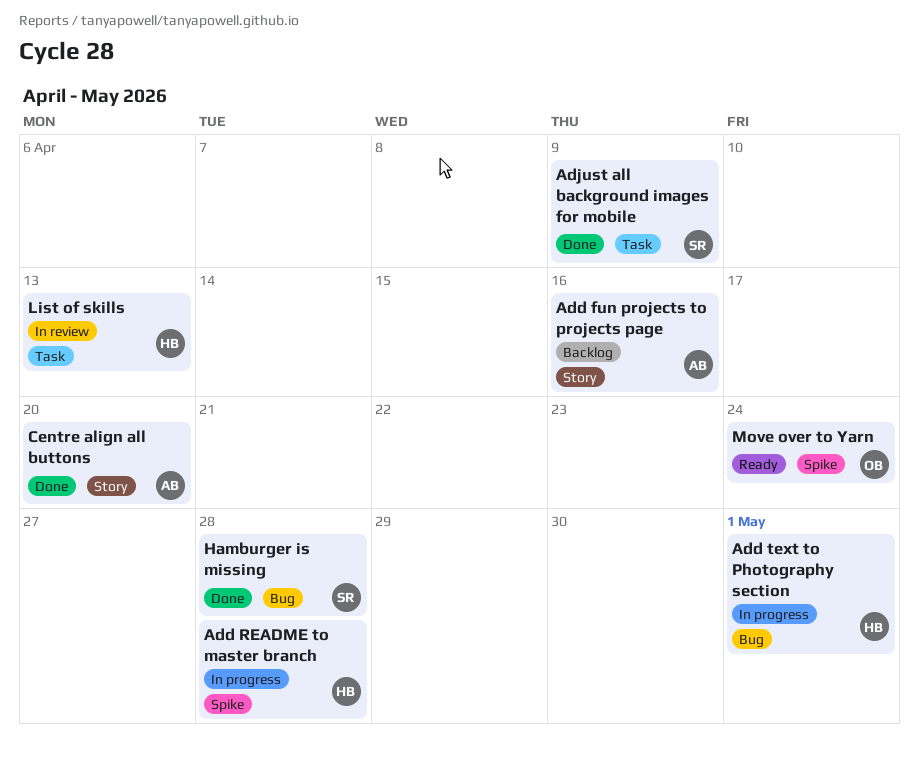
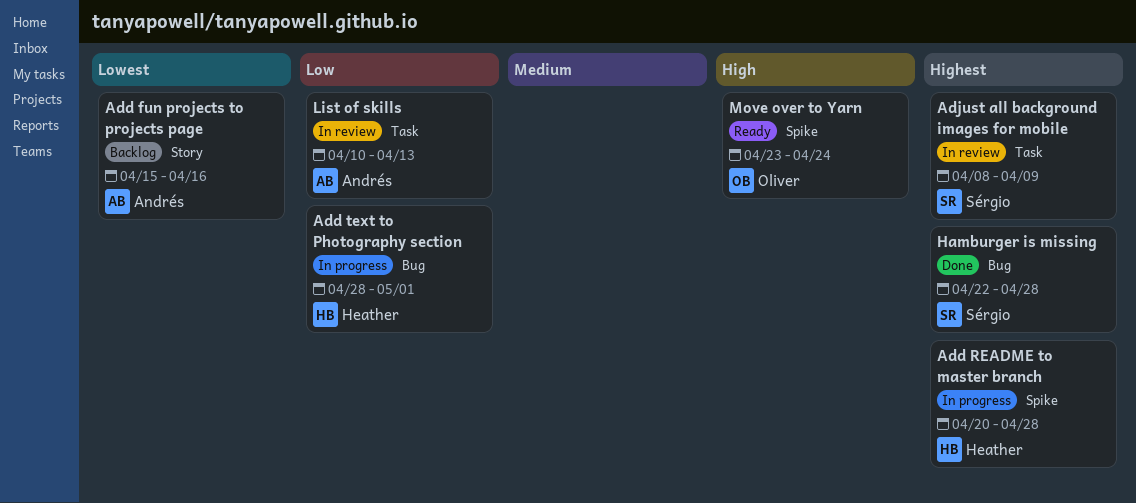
Adjust all background images for mobile, status: Done -> In review
Centre align all buttons: present -> none
List of skills, owner: Heather -> Andrés

